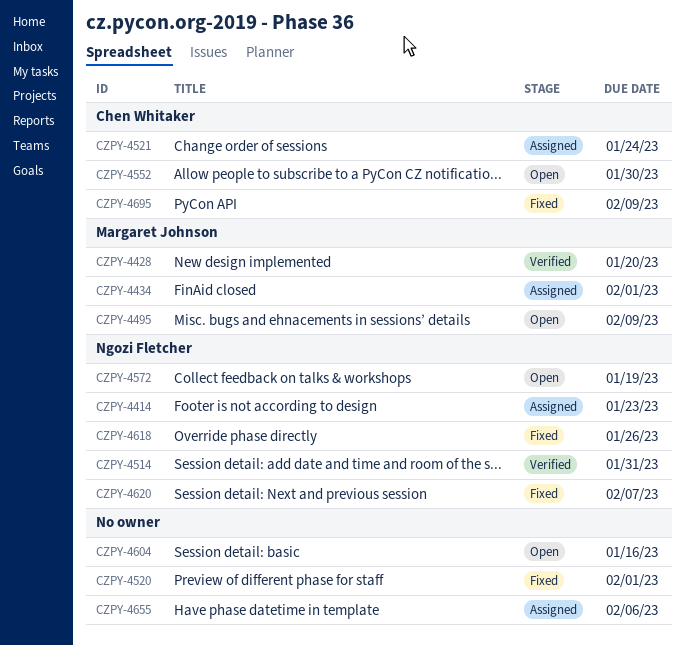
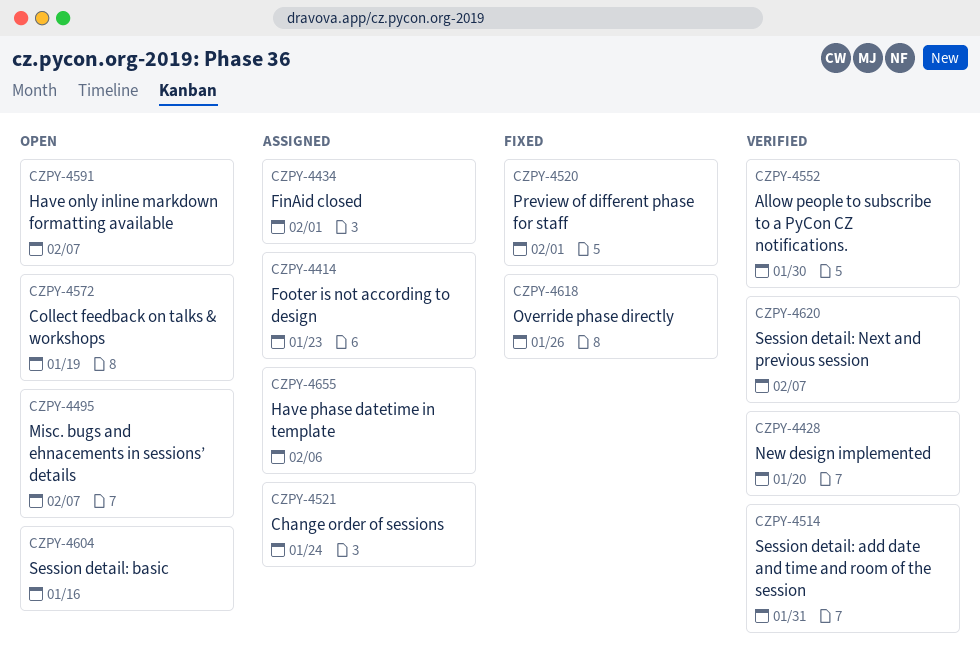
CZPY-4495, due: Feb 9 -> Feb 7
CZPY-4552, status: Open -> Verified
CZPY-4591: none -> present
CZPY-4620, status: Fixed -> Verified
CZPY-4695: present -> none

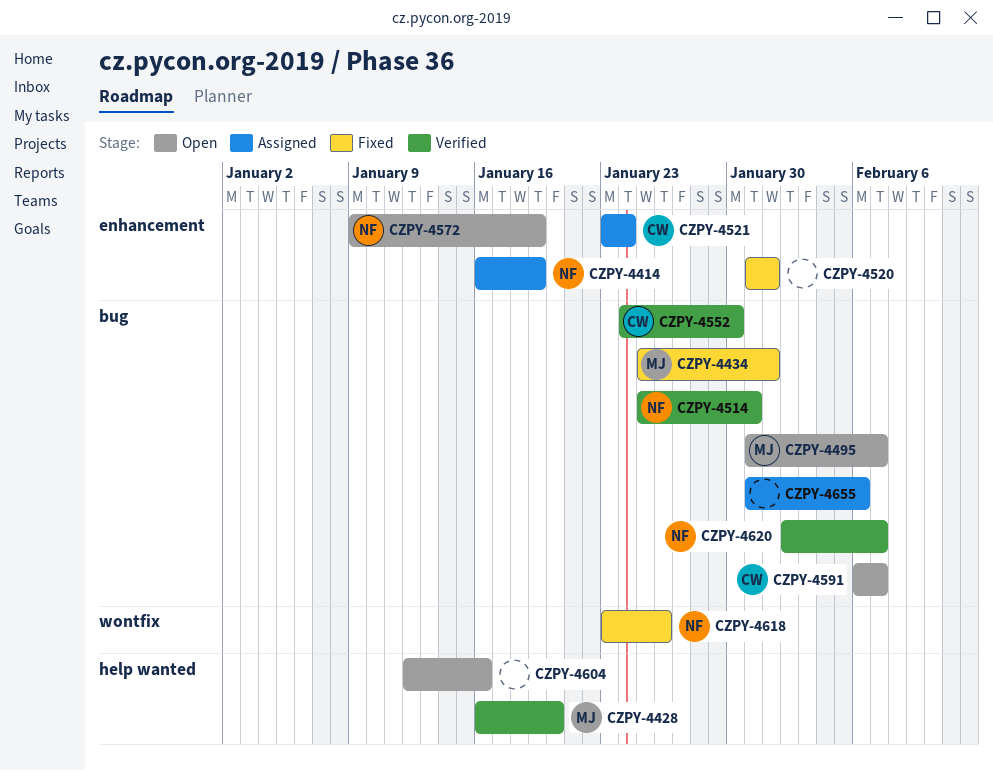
CZPY-4414, due: Jan 23 -> Jan 19
CZPY-4434, status: Assigned -> Fixed

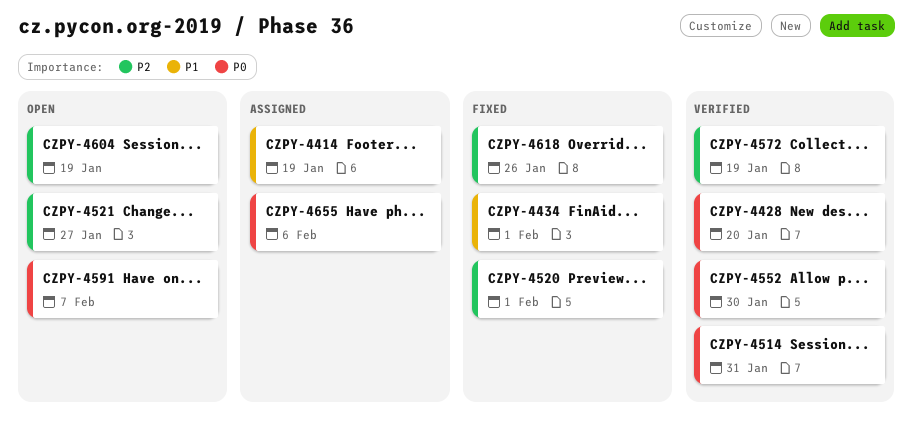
CZPY-4495: present -> none
CZPY-4521, status: Assigned -> Open
CZPY-4521, due: Jan 24 -> Jan 27
CZPY-4572, status: Open -> Verified
CZPY-4604, due: Jan 16 -> Jan 19
CZPY-4620: present -> none

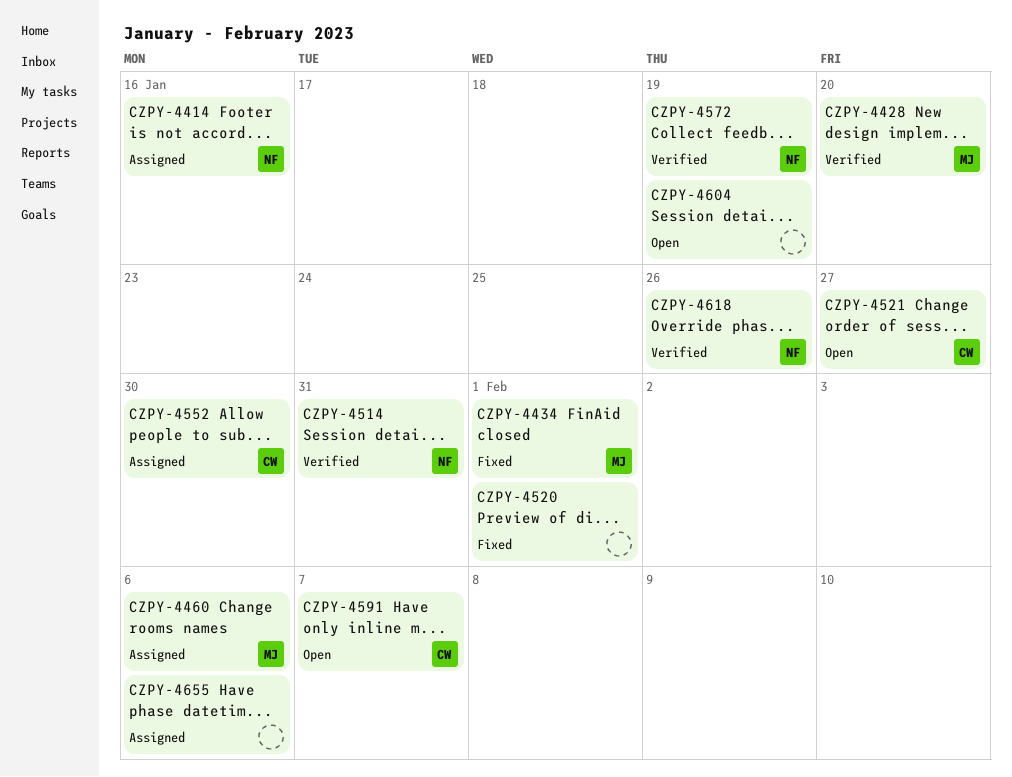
CZPY-4414, due: Jan 19 -> Jan 16
CZPY-4460: none -> present
CZPY-4552, status: Verified -> Assigned
CZPY-4618, status: Fixed -> Verified

